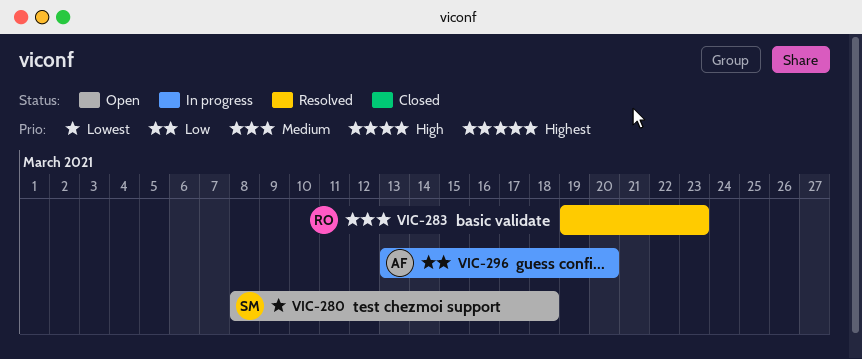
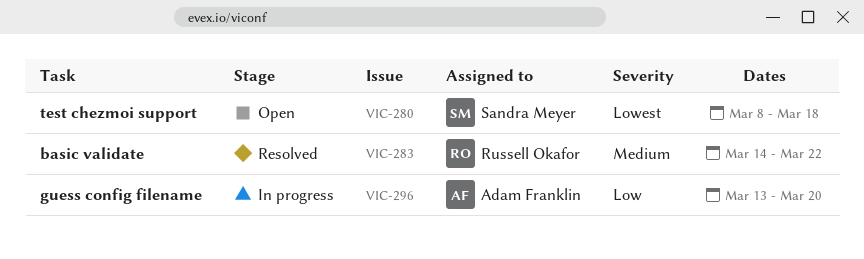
VIC-283, start: Mar 19 -> Mar 14
VIC-283, due: Mar 23 -> Mar 22

